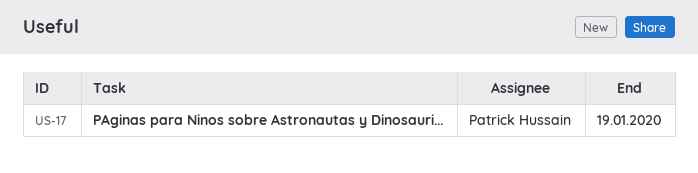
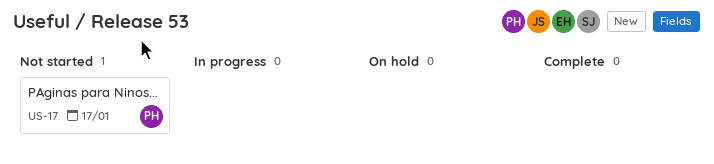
US-17, due: Jan 19 -> Jan 17

